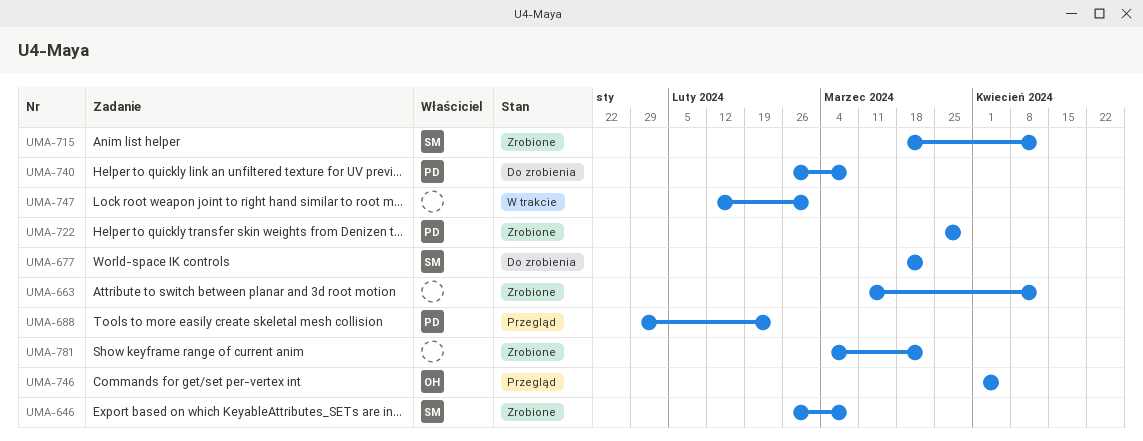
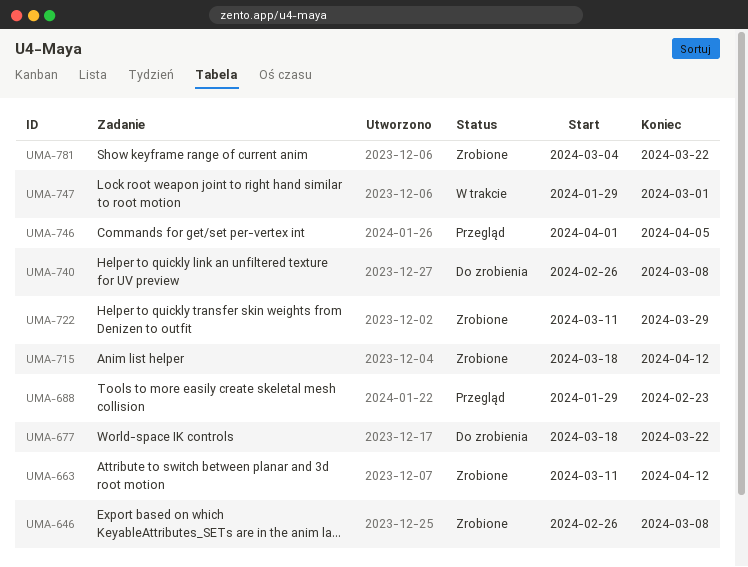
UMA-722, start: Mar 25 -> Mar 11
UMA-747, start: Feb 12 -> Jan 29

